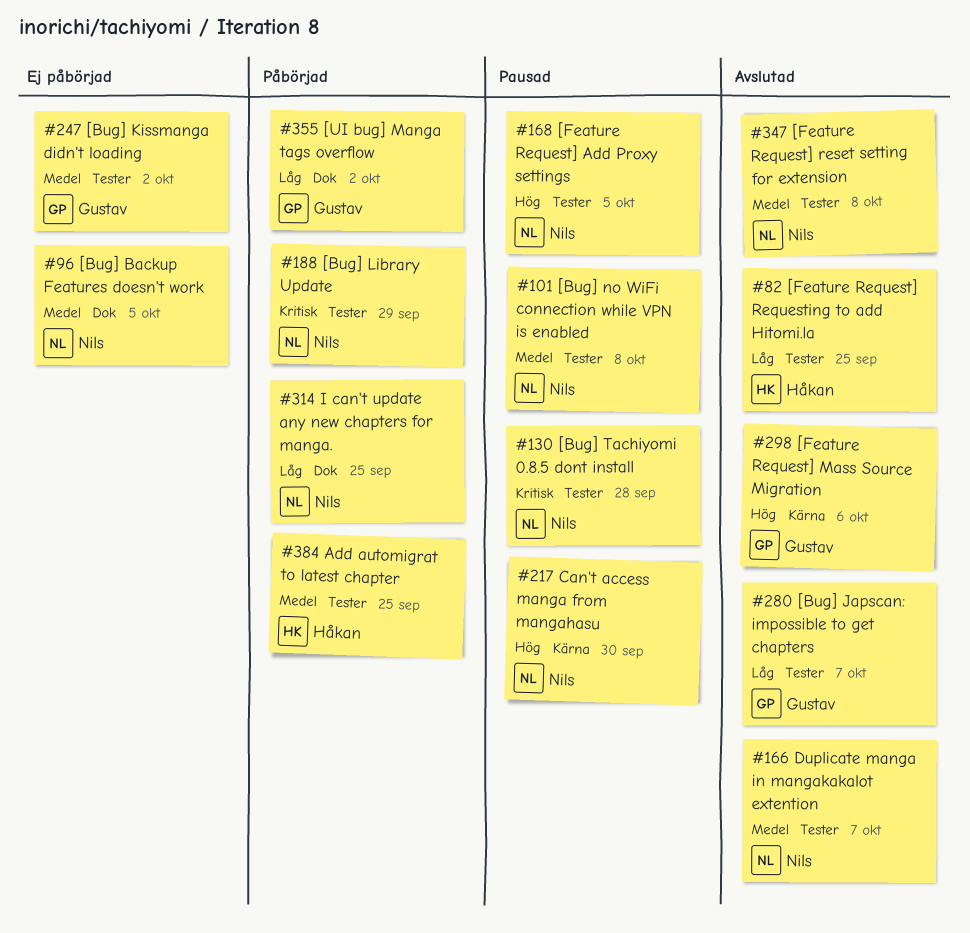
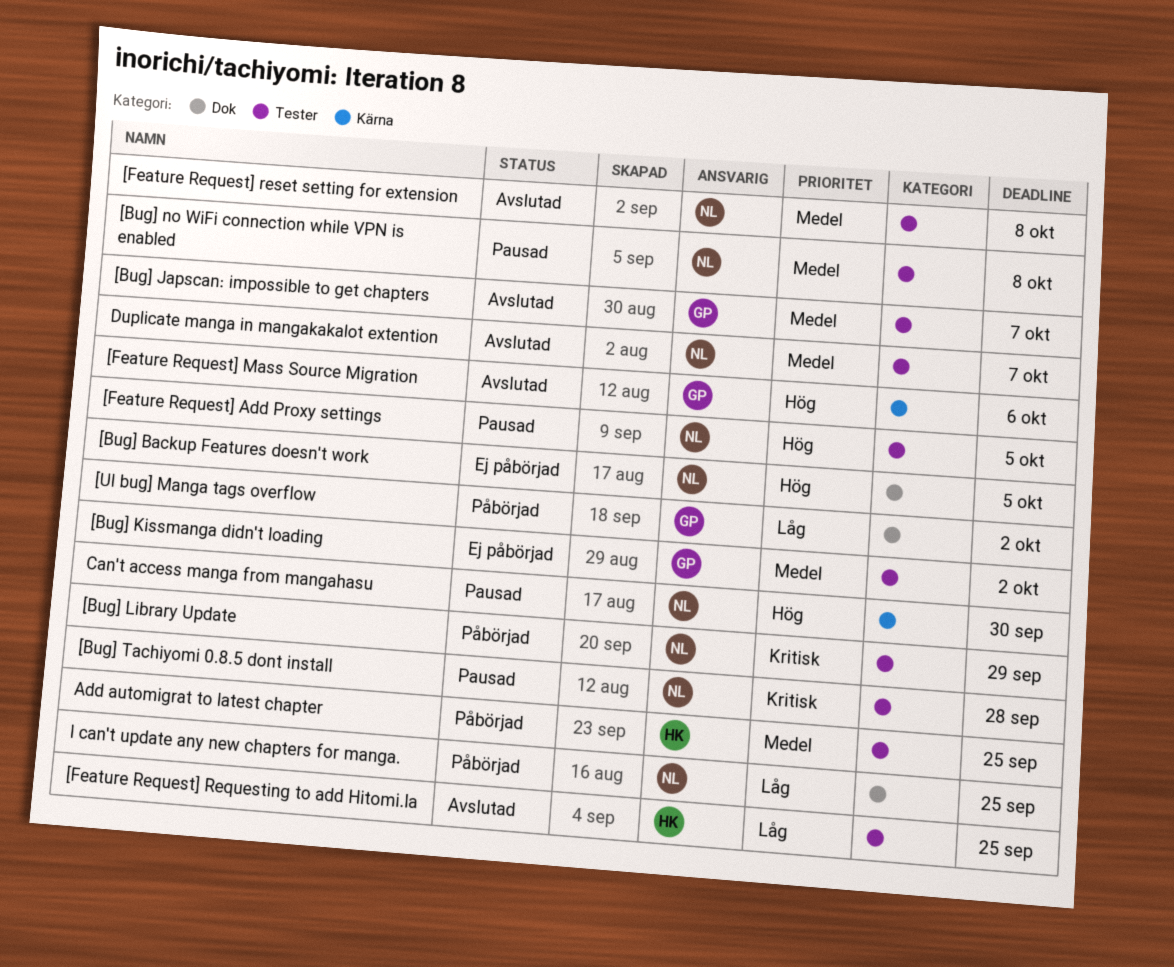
[Bug] Backup Features doesn't work, priority: Medel -> Hög
[Bug] Japscan: impossible to get chapters, priority: Låg -> Medel

